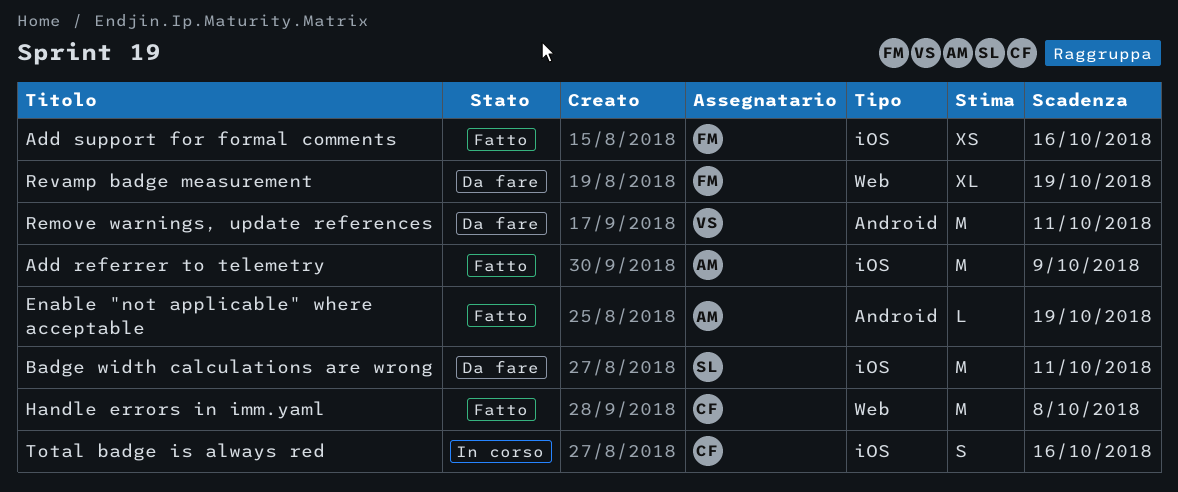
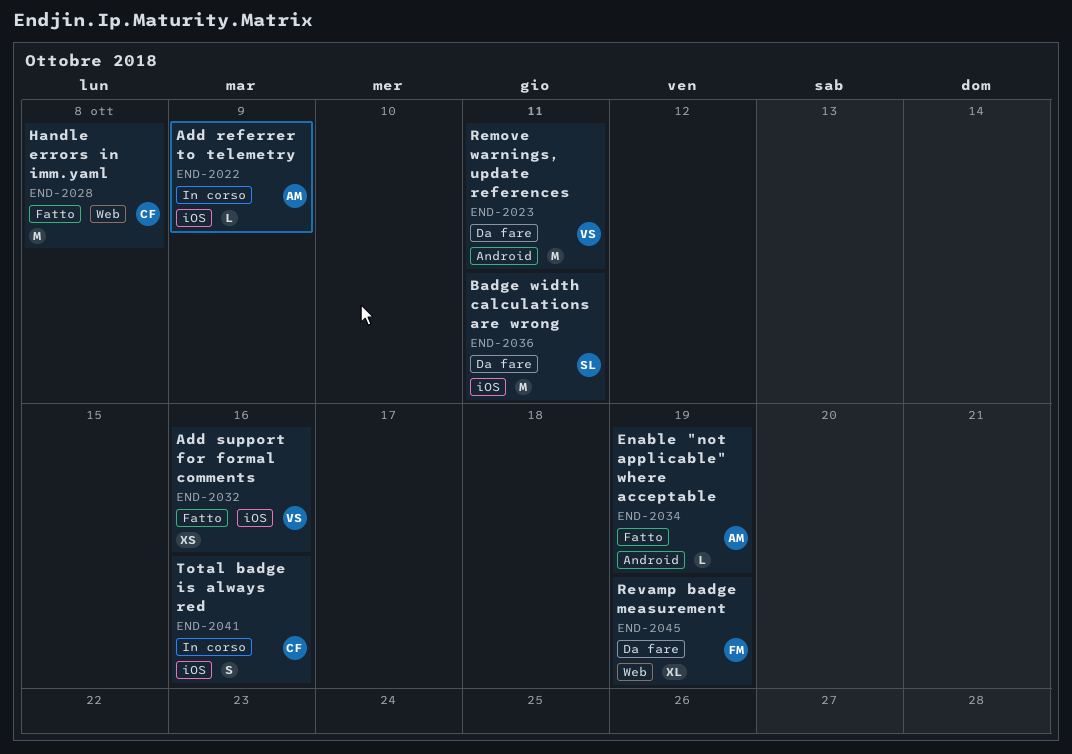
Add referrer to telemetry, status: Fatto -> In corso
Add referrer to telemetry, estimate: M -> L
Add support for formal comments, owner: FM -> VS

